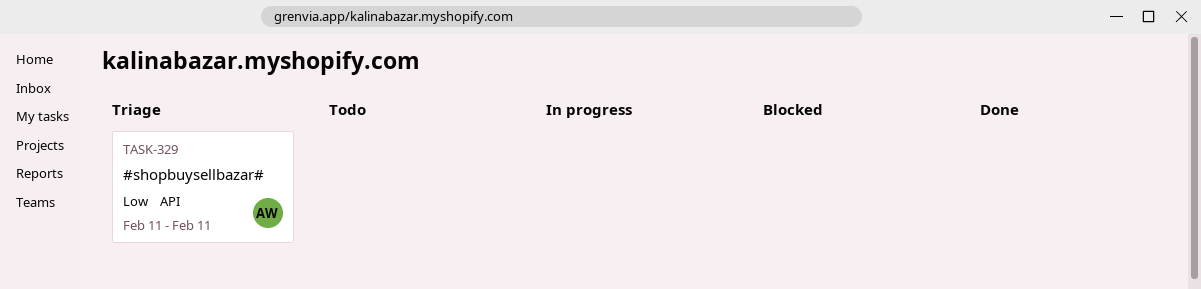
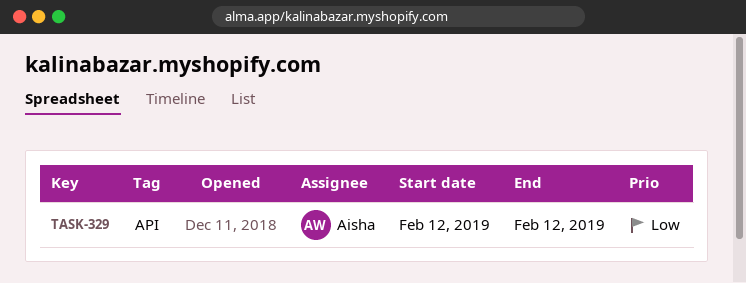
TASK-329, start: Feb 11 -> Feb 12
TASK-329, due: Feb 11 -> Feb 12

